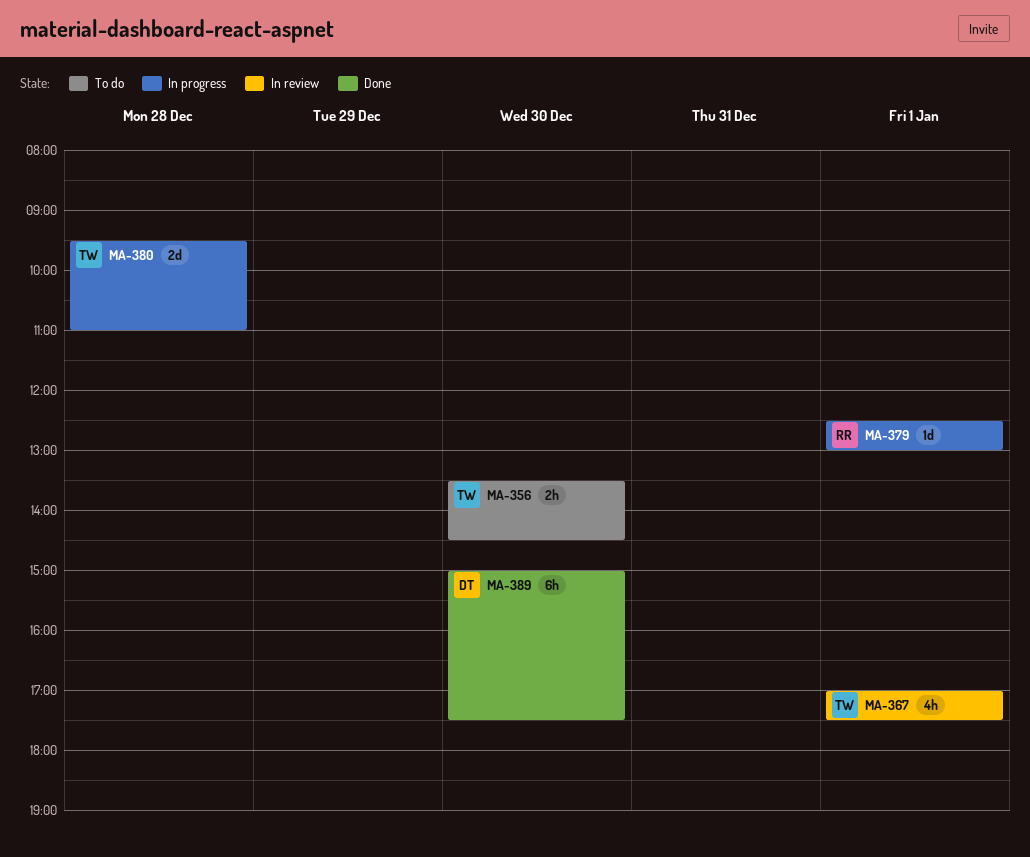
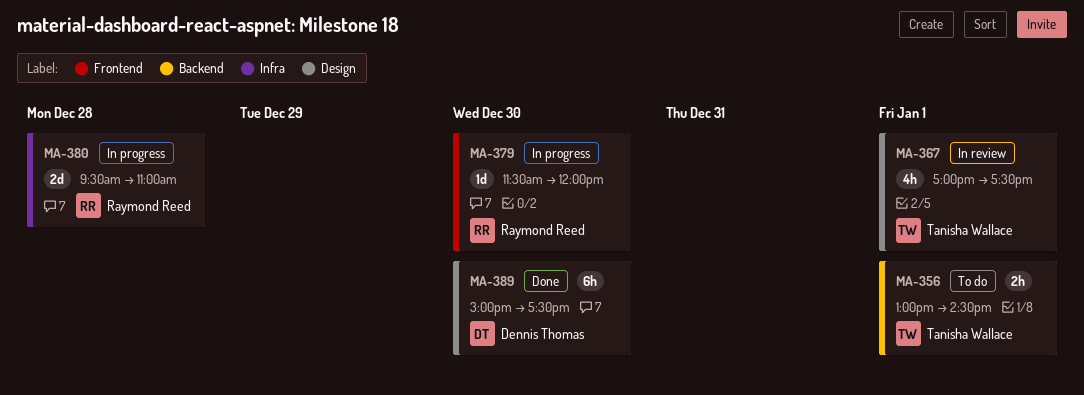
MA-356, day: Dec 30 -> Jan 1
MA-356, begins: 13:30 -> 13:00
MA-379, day: Jan 1 -> Dec 30
MA-379, begins: 12:30 -> 11:30
MA-379, ends: 13:00 -> 12:00
MA-380, owner: Tanisha Wallace -> Raymond Reed

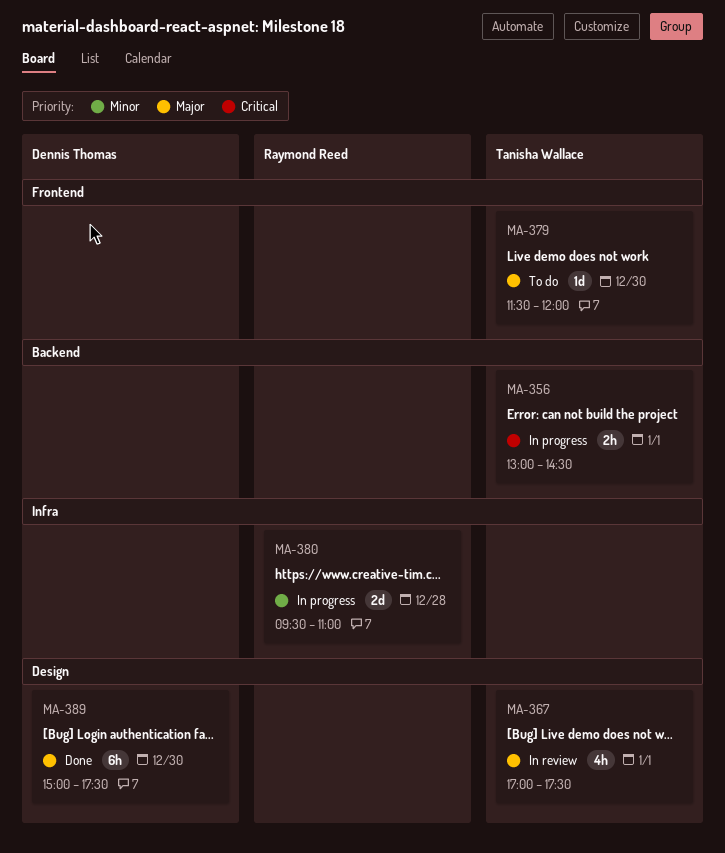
MA-356, status: To do -> In progress
MA-379, status: In progress -> To do
MA-379, owner: Raymond Reed -> Tanisha Wallace

